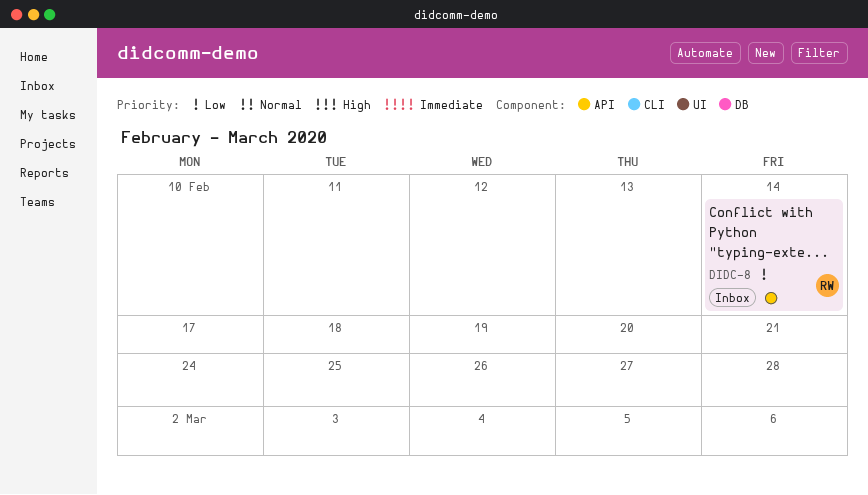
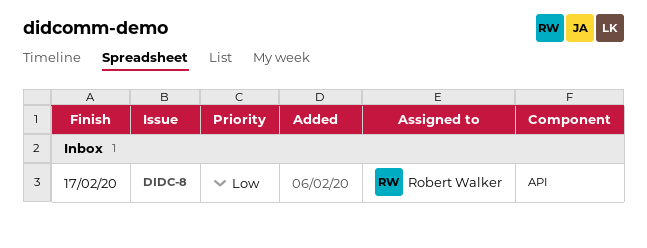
DIDC-8, due: Feb 14 -> Feb 17

